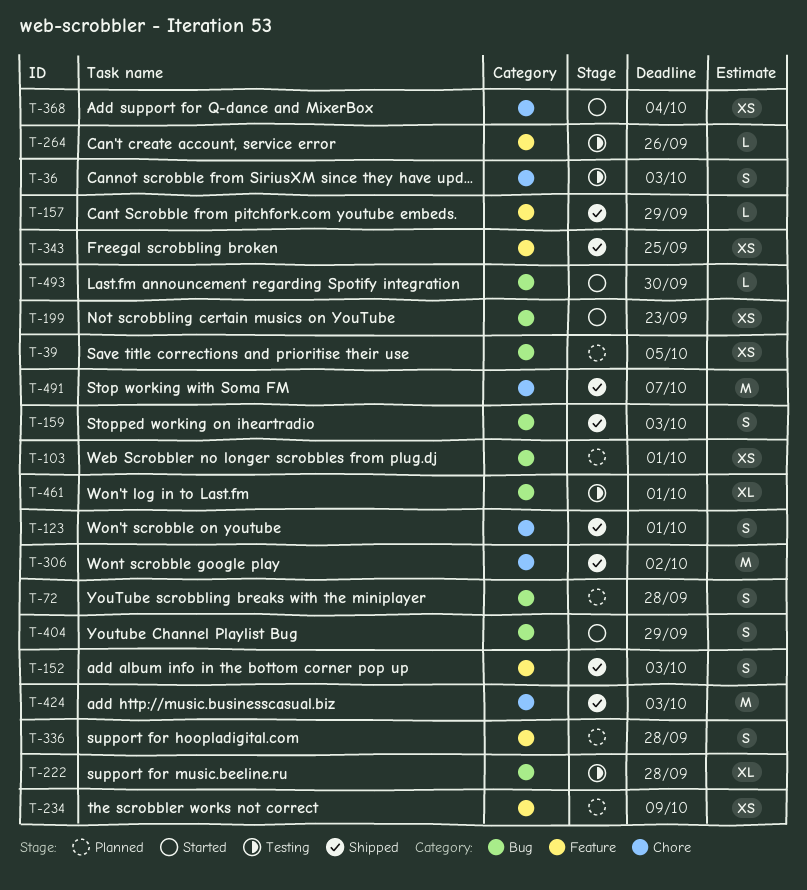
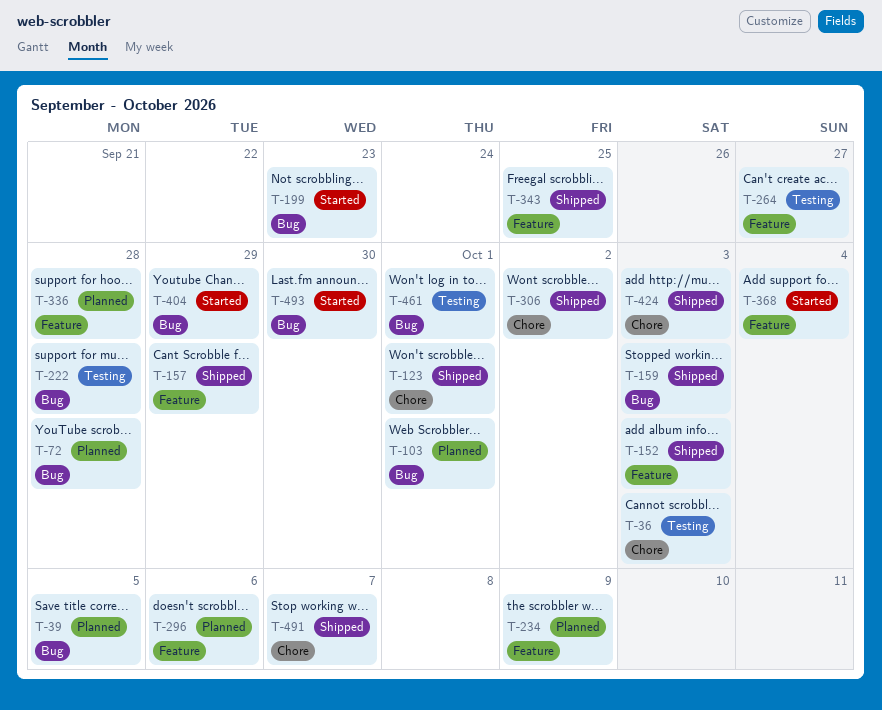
T-264, due: Sep 26 -> Sep 27
T-296: none -> present
T-368, label: Chore -> Feature

